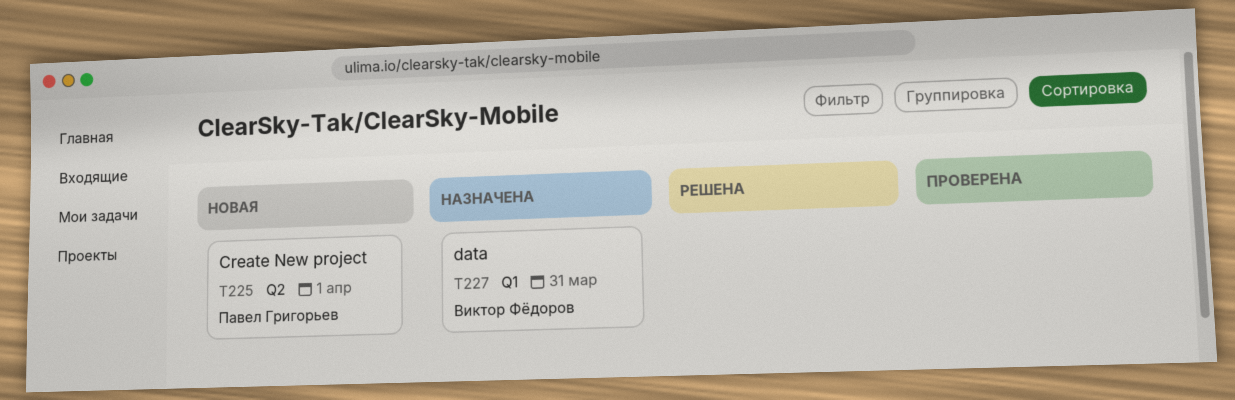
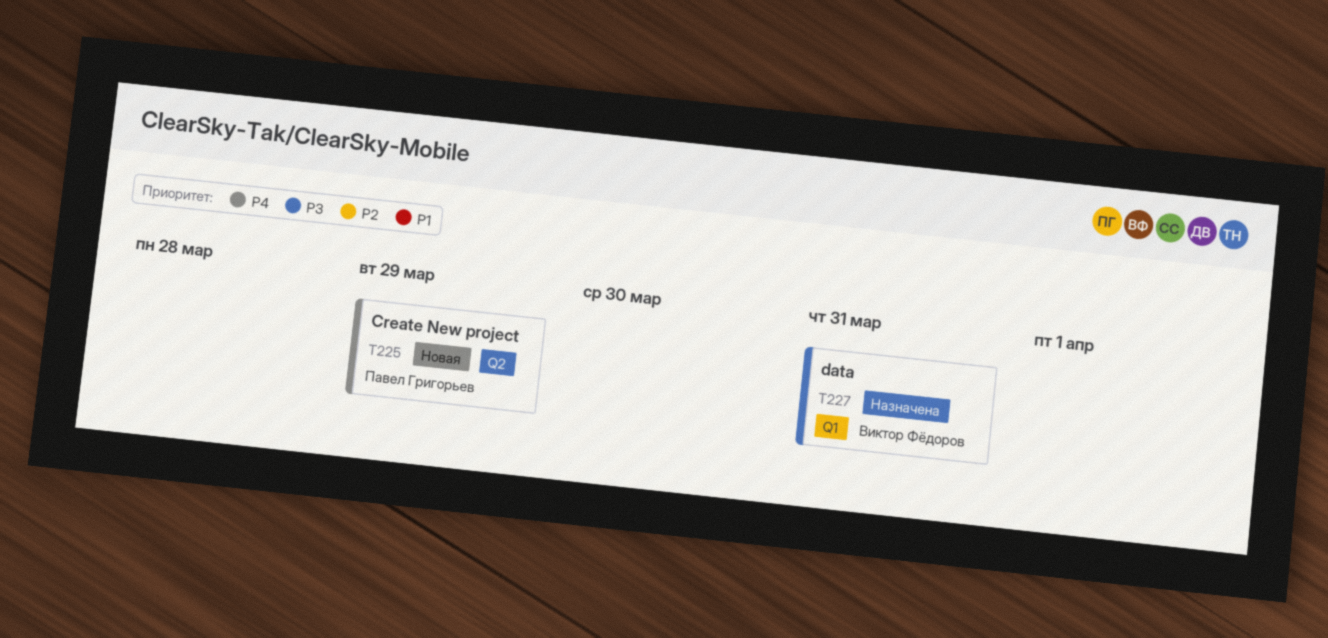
T225, due: Apr 1 -> Mar 29

